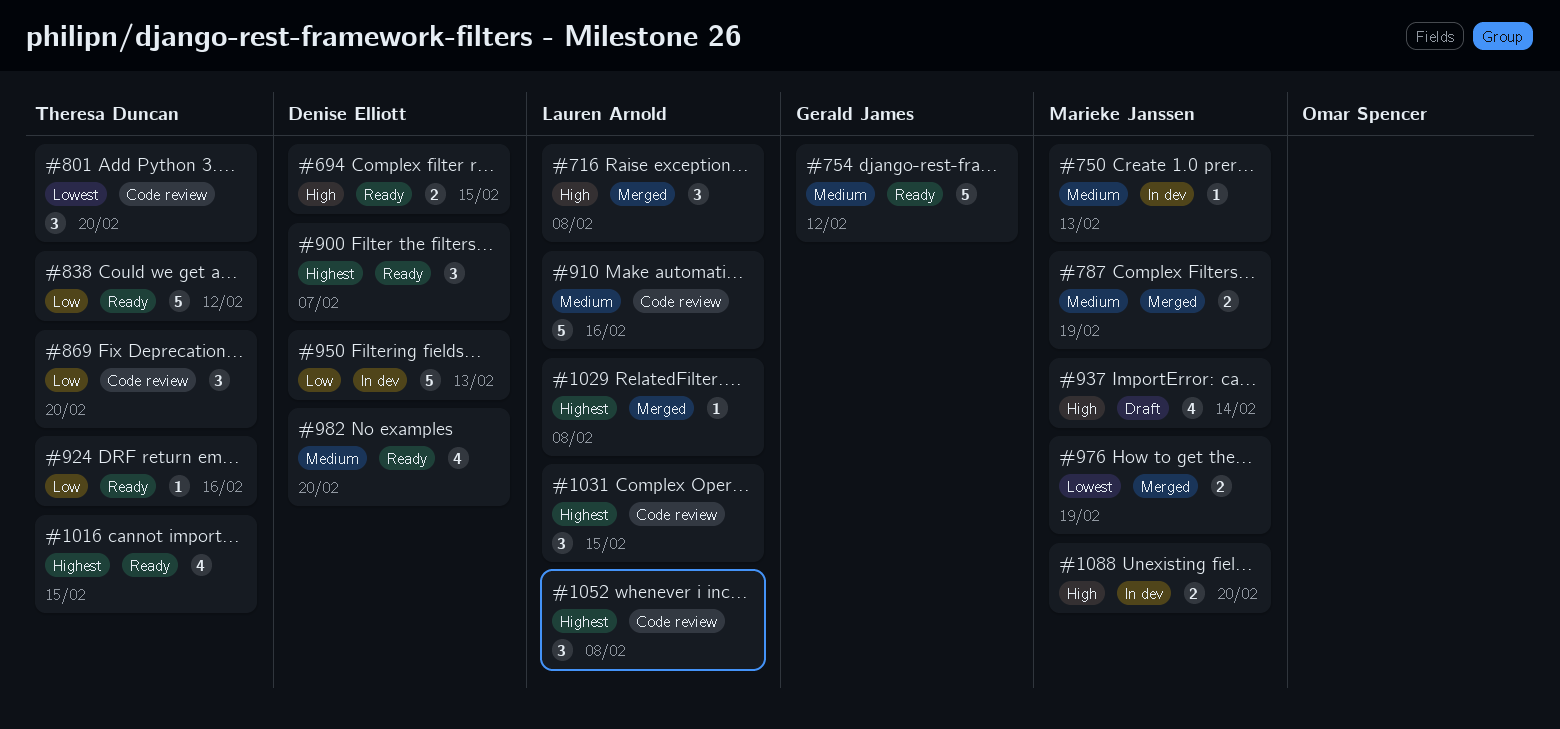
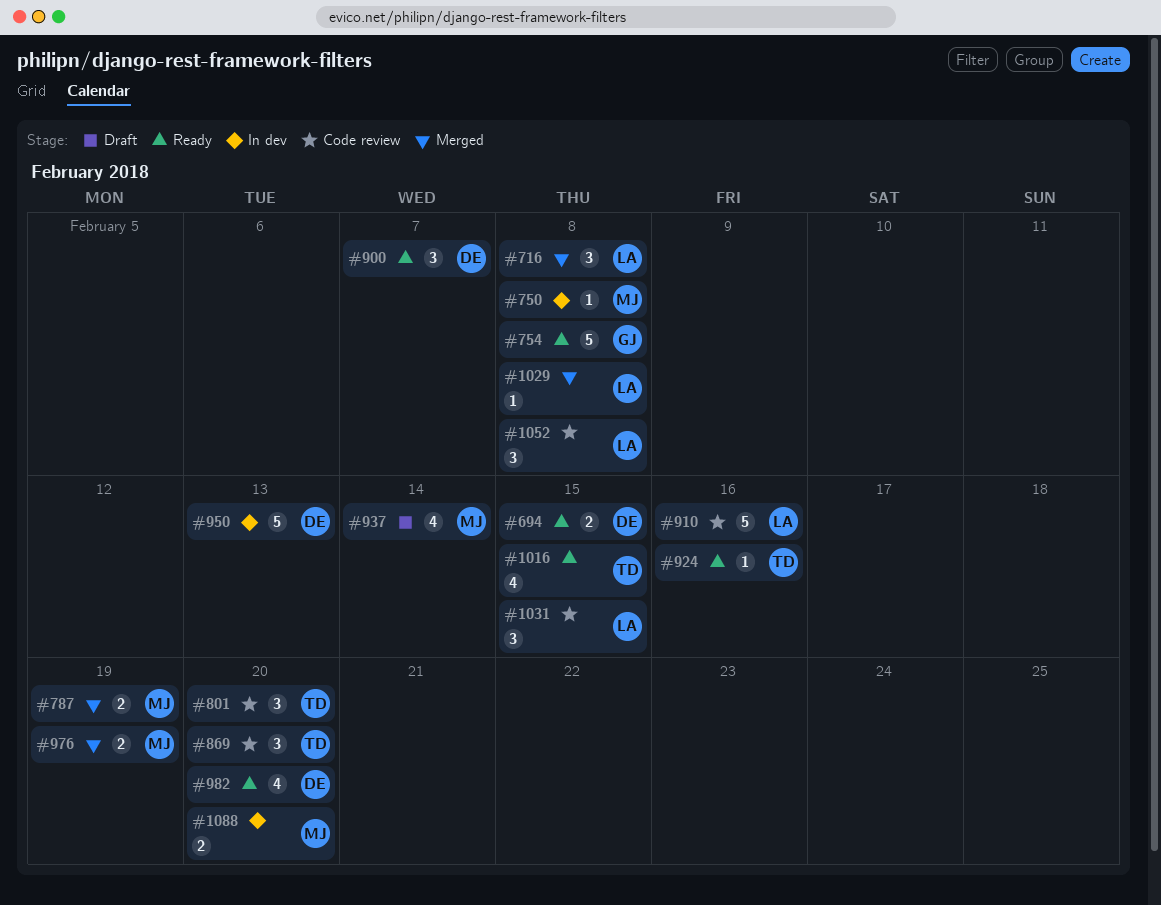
#750, due: Feb 13 -> Feb 8
#754, due: Feb 12 -> Feb 8
#838: present -> none

